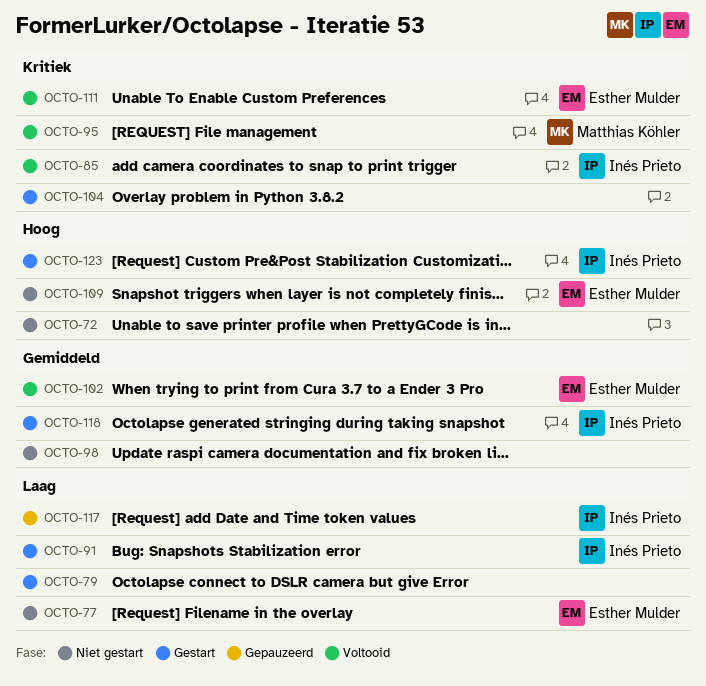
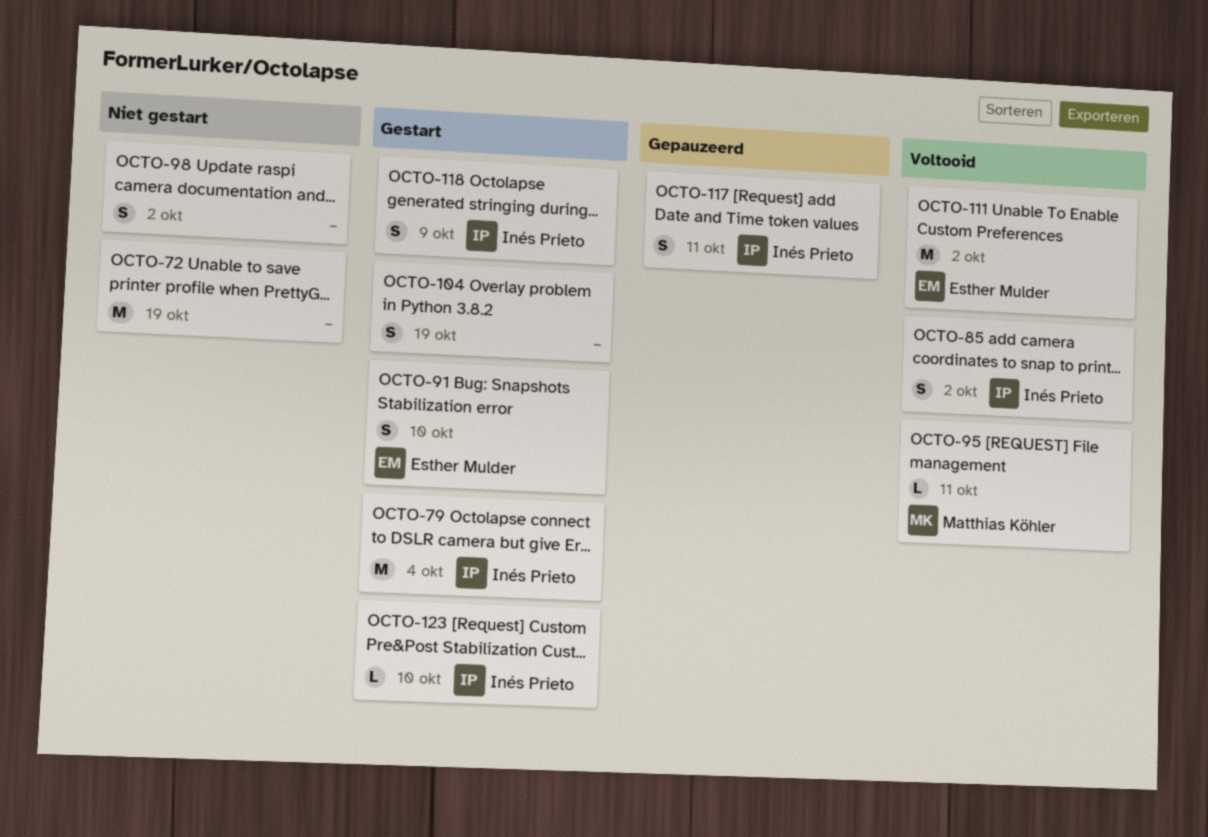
OCTO-77: present -> none
OCTO-79, owner: none -> Inés Prieto
OCTO-91, owner: Inés Prieto -> Esther Mulder
OCTO-102: present -> none
OCTO-109: present -> none

